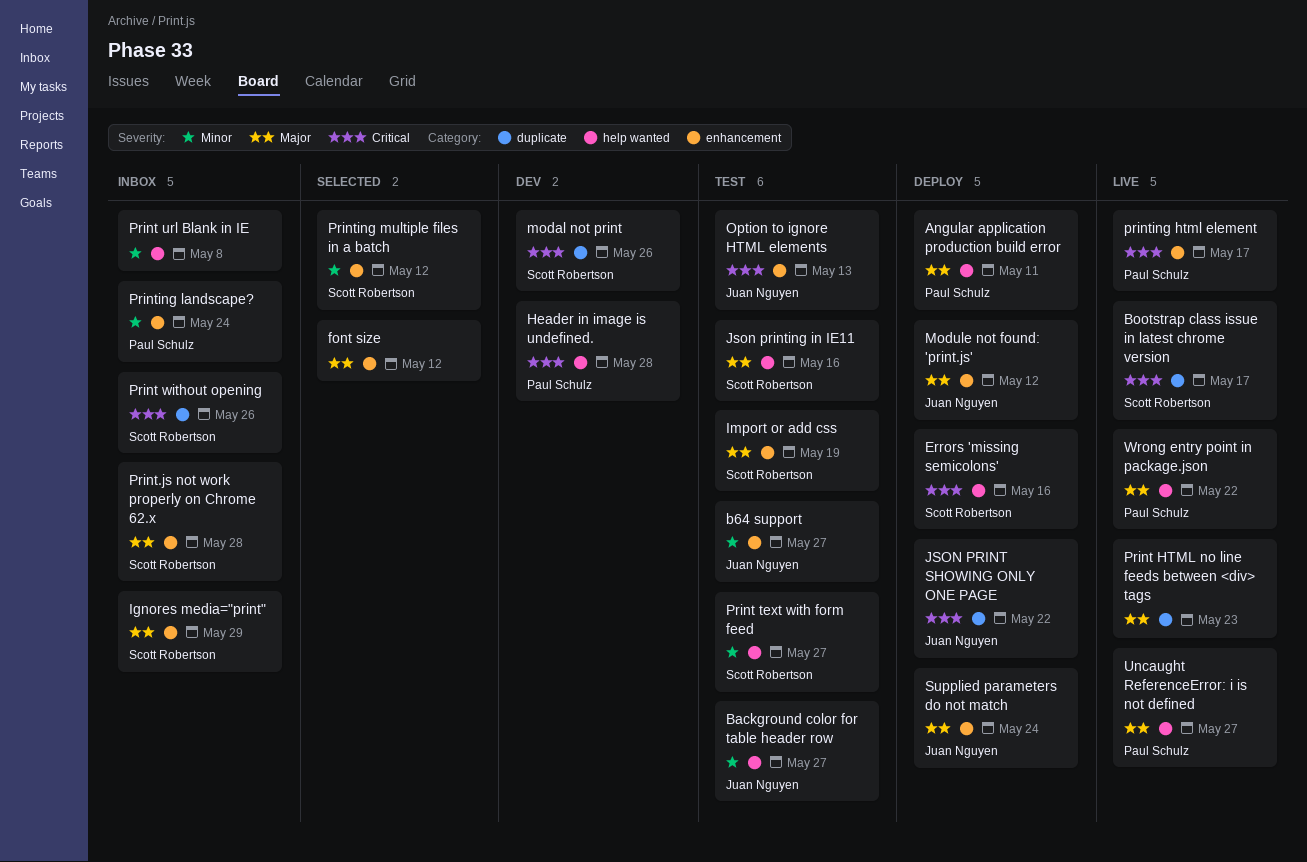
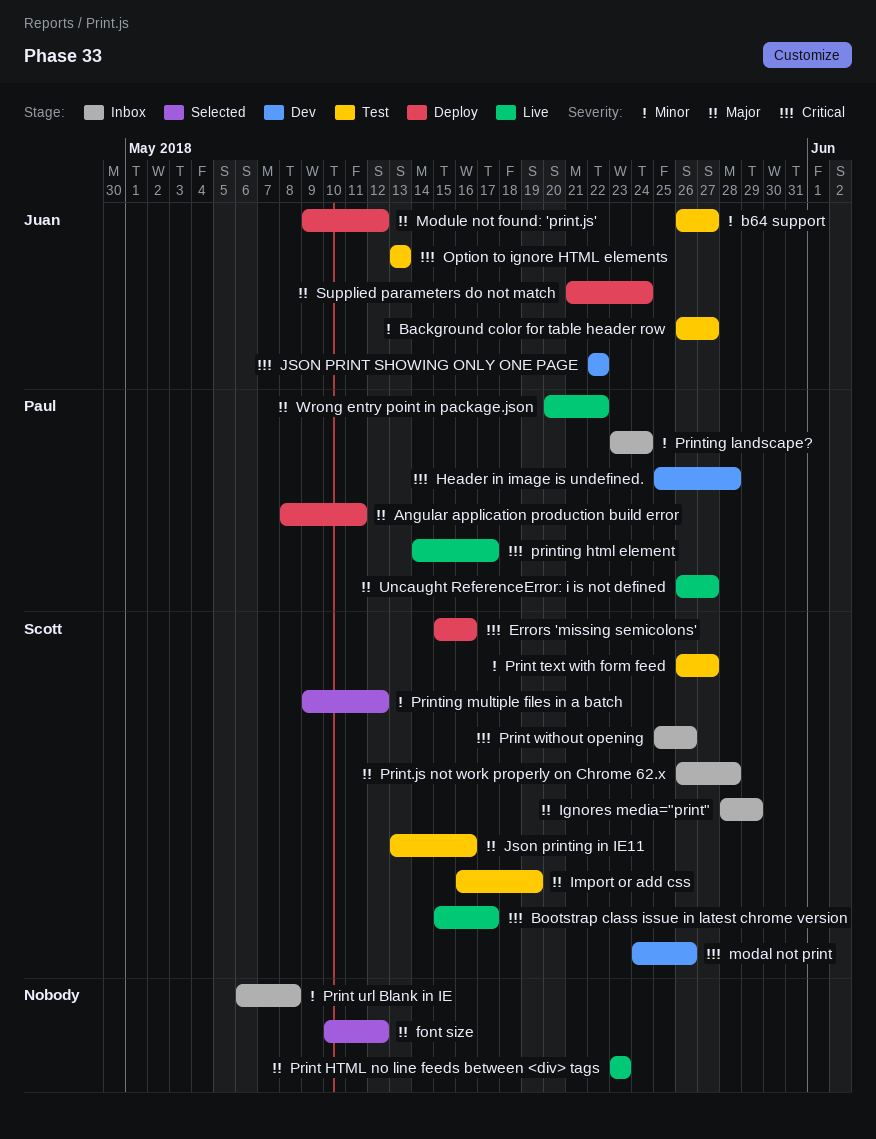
JSON PRINT SHOWING ONLY ONE PAGE, status: Deploy -> Dev

